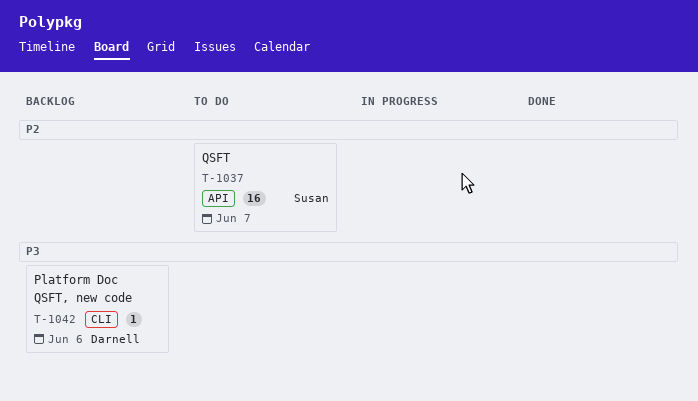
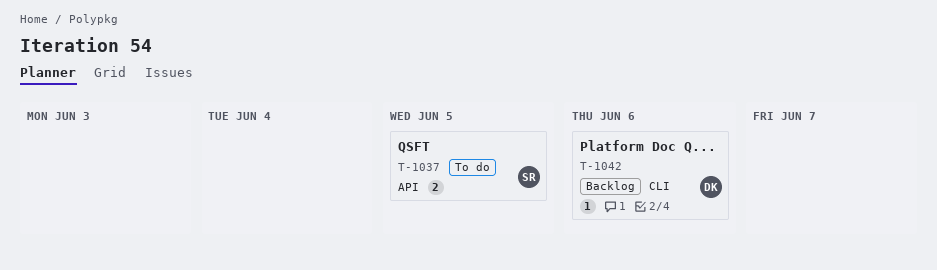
T-1037, estimate: 16 -> 2
T-1037, due: Jun 7 -> Jun 5

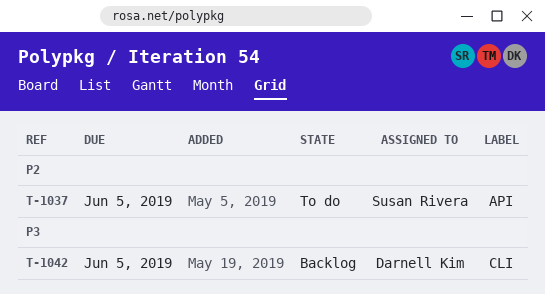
T-1042, due: Jun 6 -> Jun 5

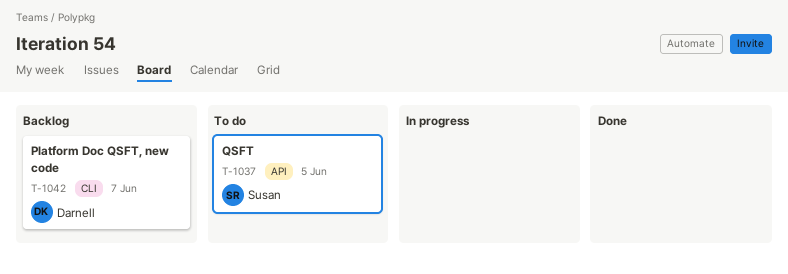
T-1042, due: Jun 5 -> Jun 7

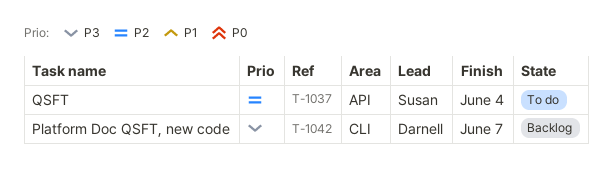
T-1037, due: Jun 5 -> Jun 4

